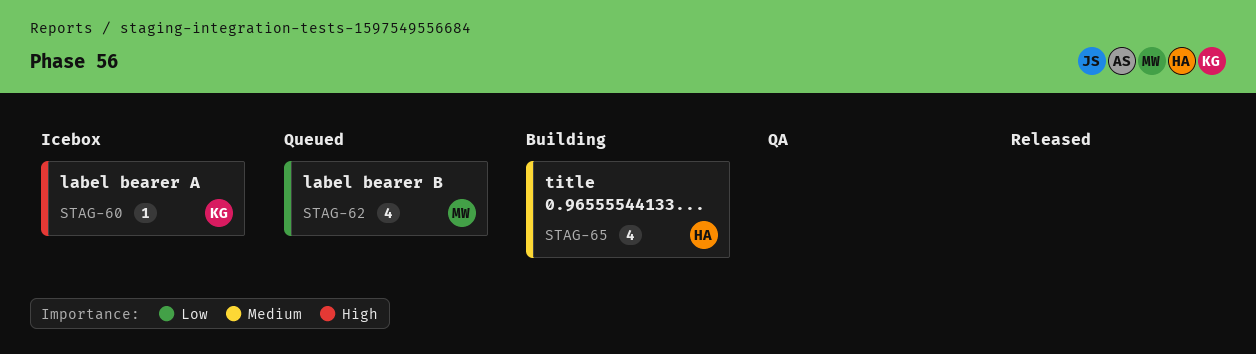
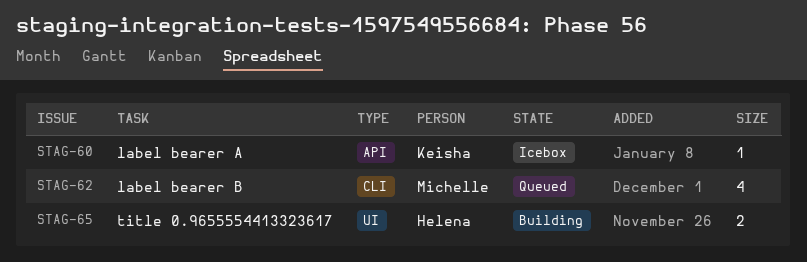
STAG-65, estimate: 4 -> 2

